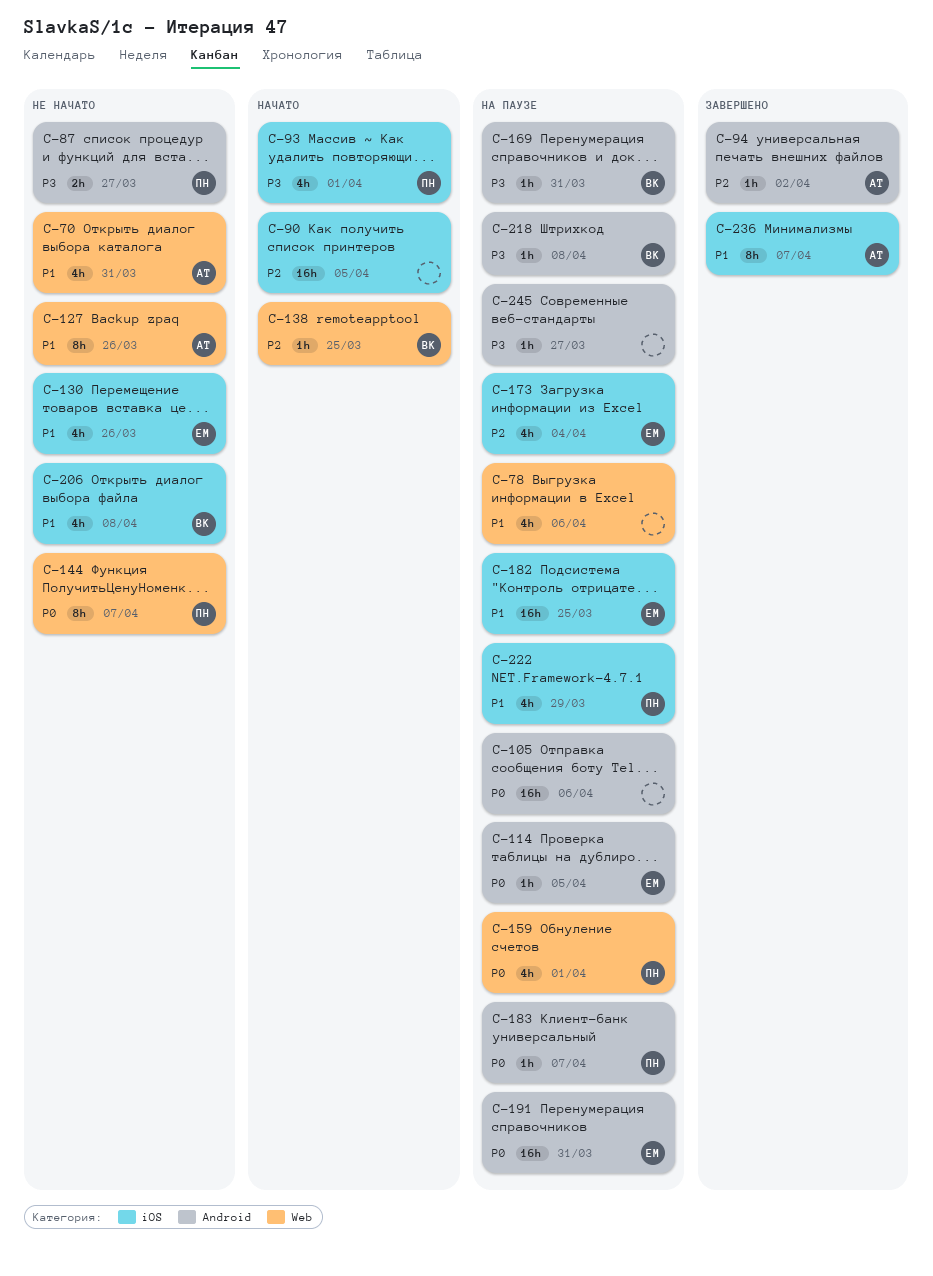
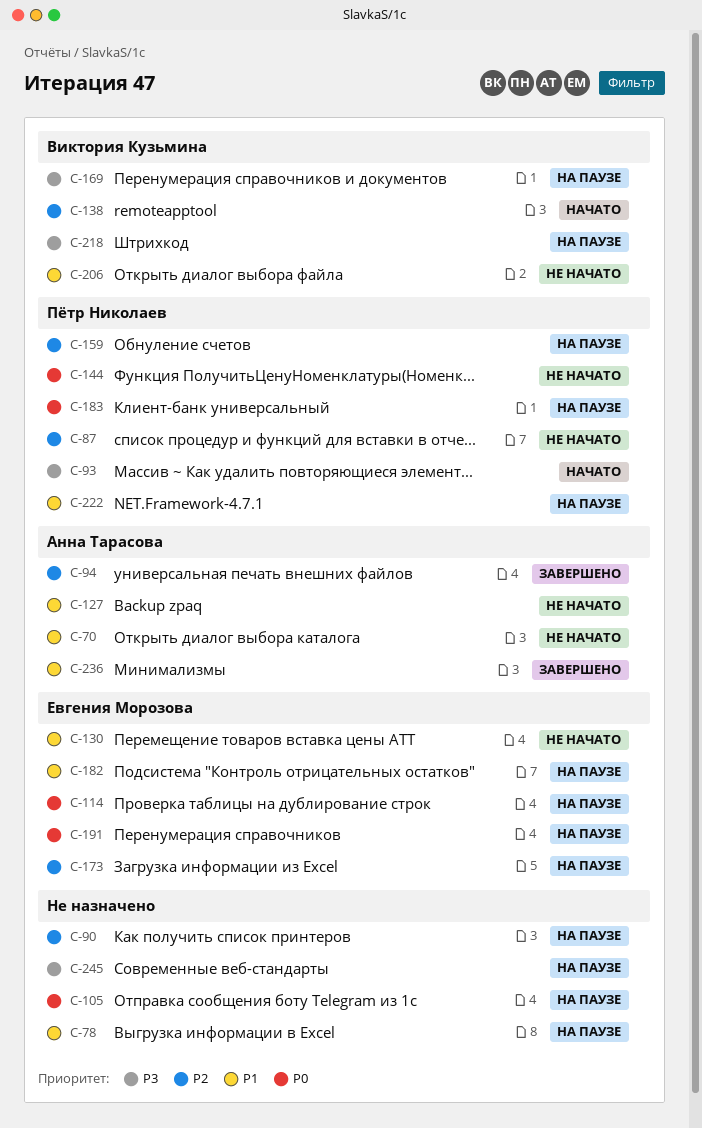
C-87, priority: P3 -> P2
C-90, status: Начато -> На паузе
C-159, priority: P0 -> P2

